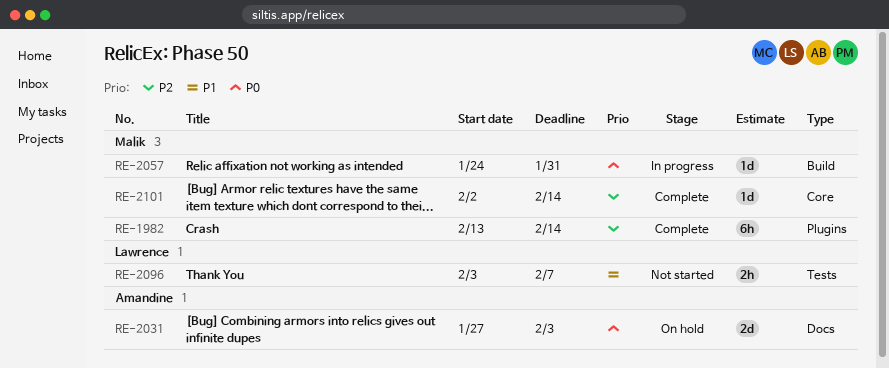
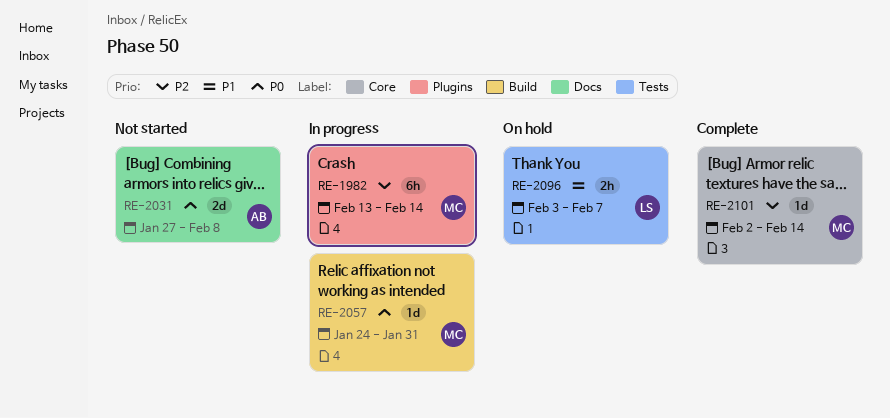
RE-1982, status: Complete -> In progress
RE-2031, status: On hold -> Not started
RE-2031, due: Feb 3 -> Feb 8
RE-2096, status: Not started -> On hold

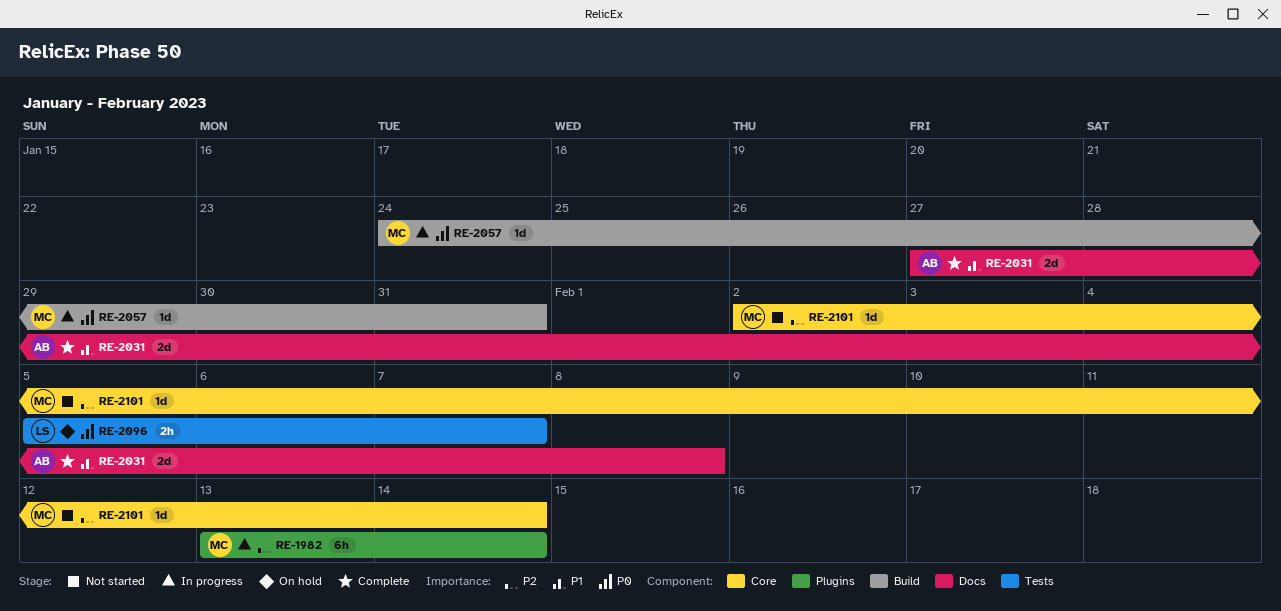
RE-2031, status: Not started -> Complete
RE-2031, priority: P0 -> P1
RE-2096, priority: P1 -> P0
RE-2096, start: Feb 3 -> Feb 5
RE-2101, status: Complete -> Not started

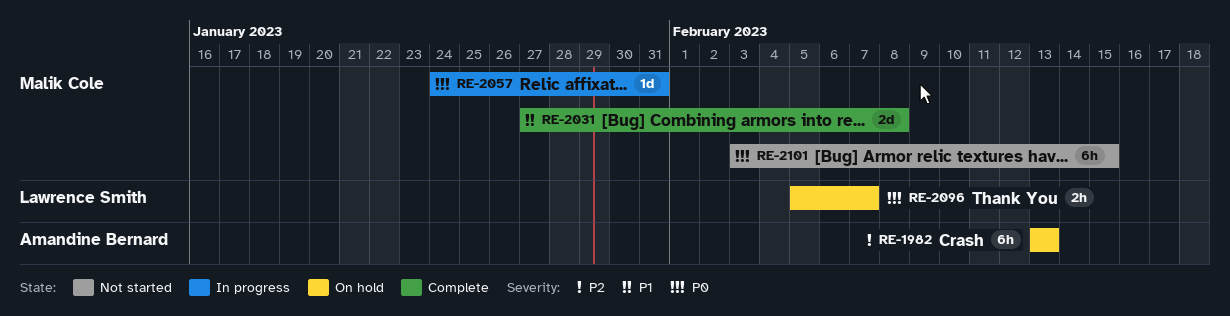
RE-1982, status: In progress -> On hold
RE-1982, owner: Malik Cole -> Amandine Bernard
RE-1982, due: Feb 14 -> Feb 13
RE-2031, owner: Amandine Bernard -> Malik Cole
RE-2101, priority: P2 -> P0
RE-2101, estimate: 1d -> 6h
RE-2101, start: Feb 2 -> Feb 3
RE-2101, due: Feb 14 -> Feb 15

